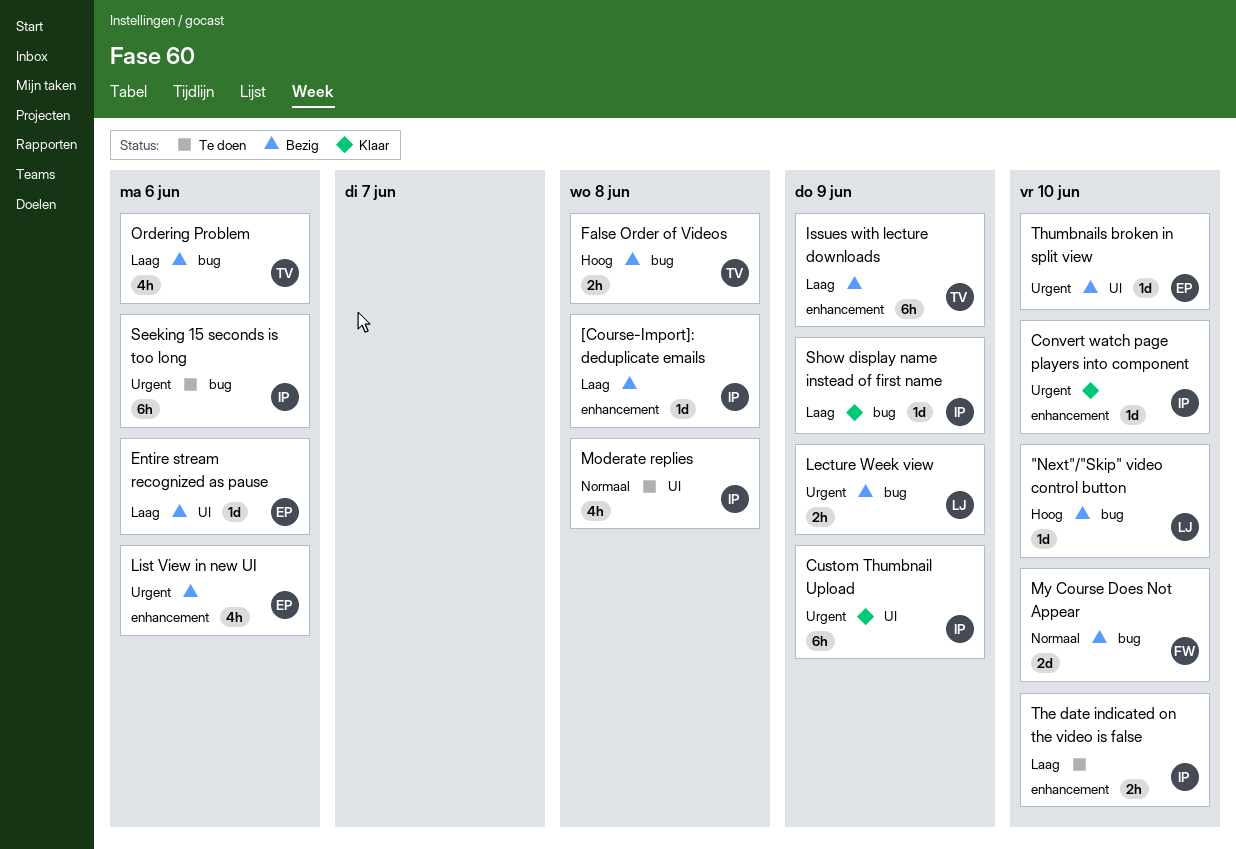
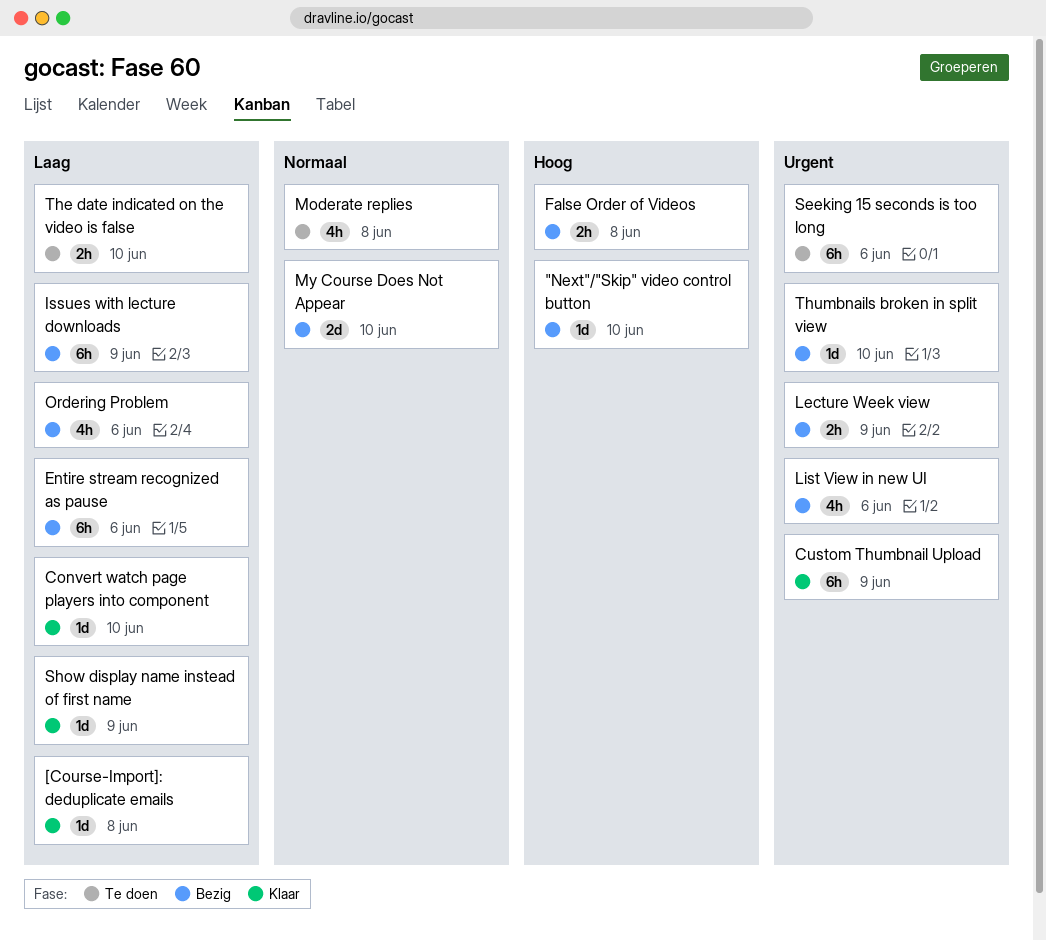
[Course-Import]: deduplicate emails, status: Bezig -> Klaar
Convert watch page players into component, priority: Urgent -> Laag
Entire stream recognized as pause, estimate: 1d -> 6h

